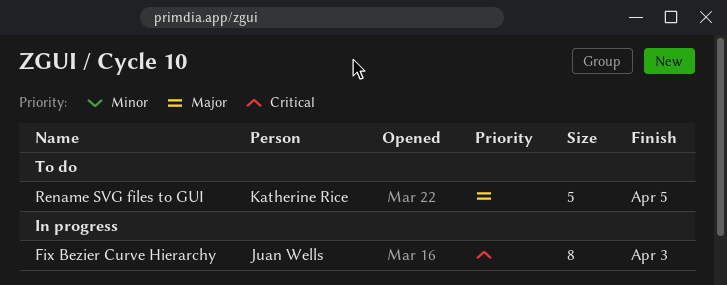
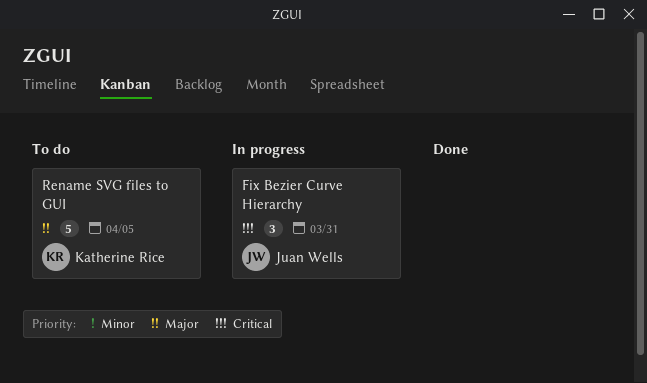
Fix Bezier Curve Hierarchy, estimate: 8 -> 3
Fix Bezier Curve Hierarchy, due: Apr 3 -> Mar 31

